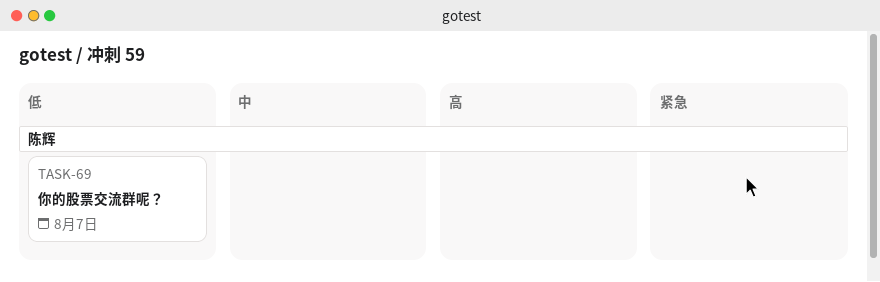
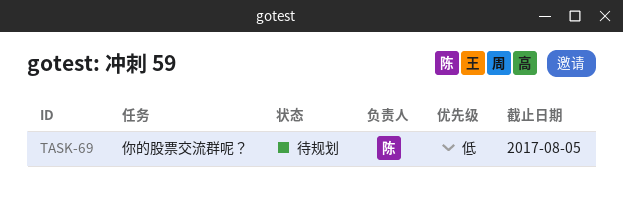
TASK-69, due: Aug 7 -> Aug 5

